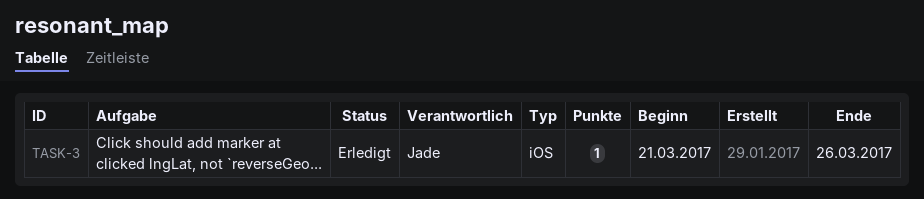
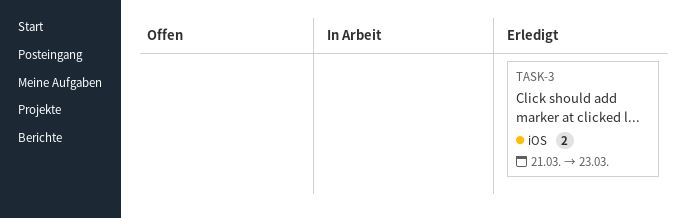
TASK-3, estimate: 1 -> 2
TASK-3, due: Mar 26 -> Mar 23

